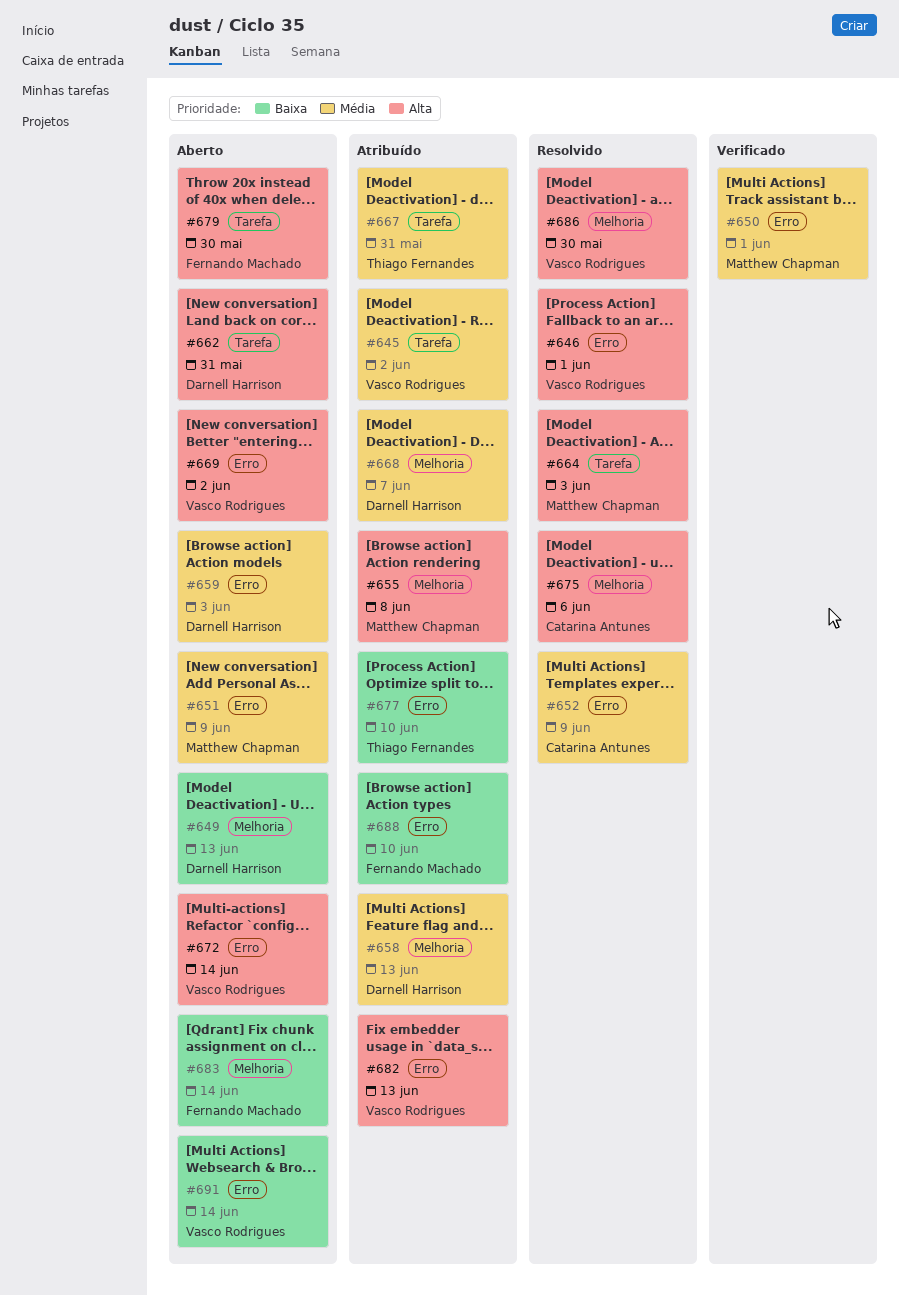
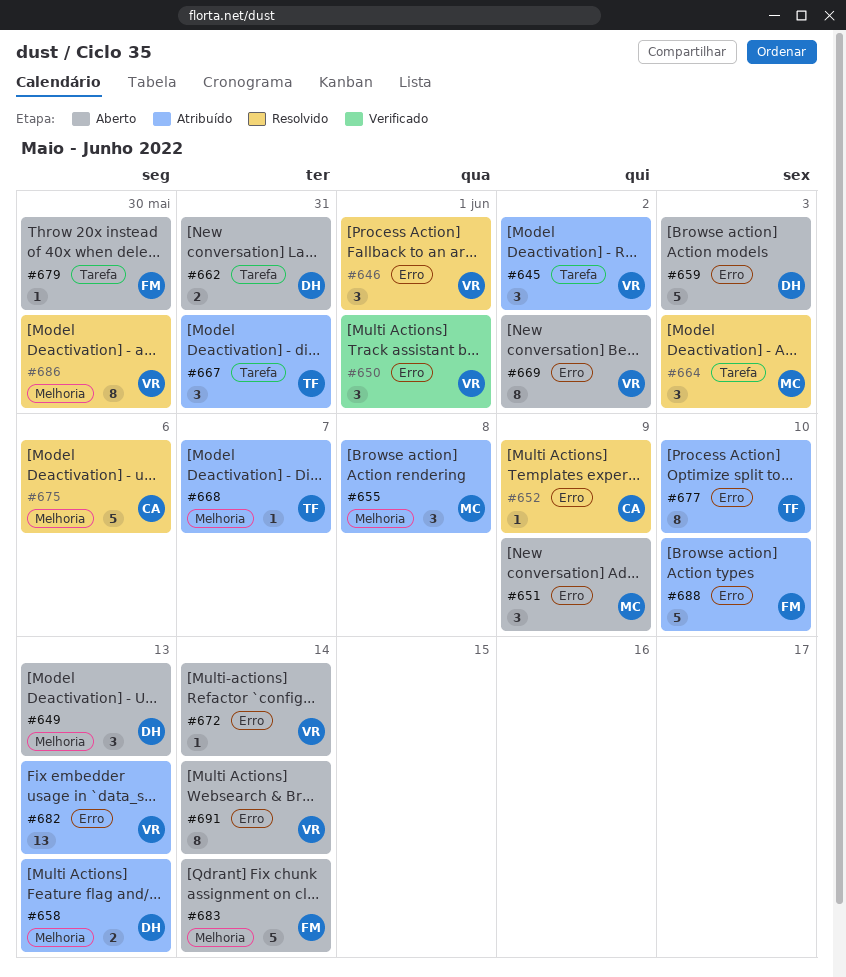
#650, owner: Matthew Chapman -> Vasco Rodrigues
#668, owner: Darnell Harrison -> Thiago Fernandes

